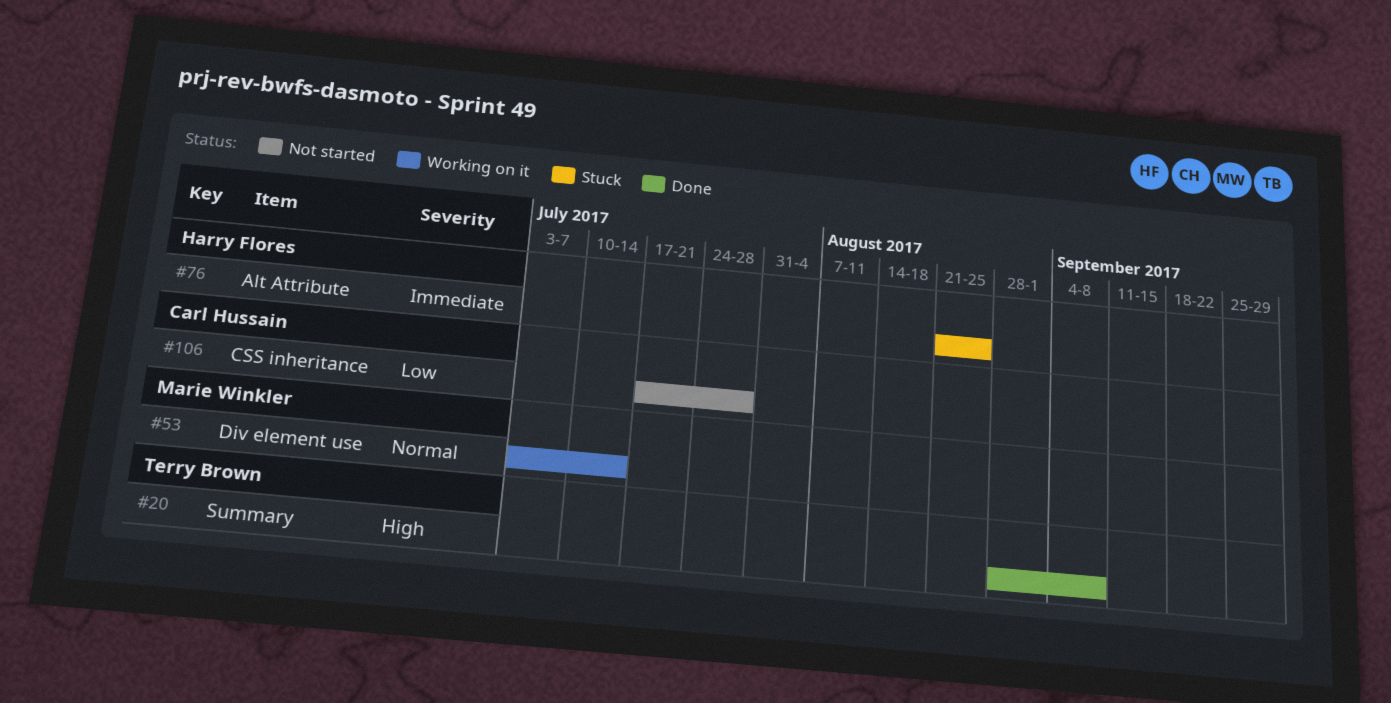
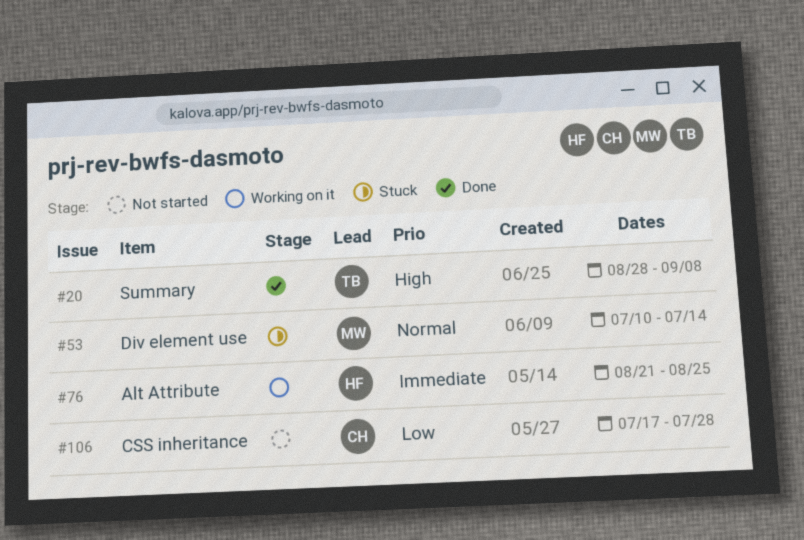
#53, status: Working on it -> Stuck
#53, start: Jul 3 -> Jul 10
#76, status: Stuck -> Working on it

